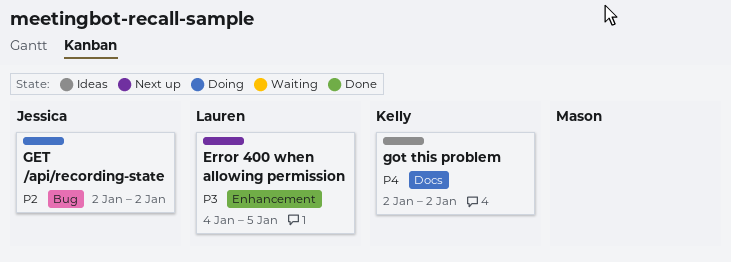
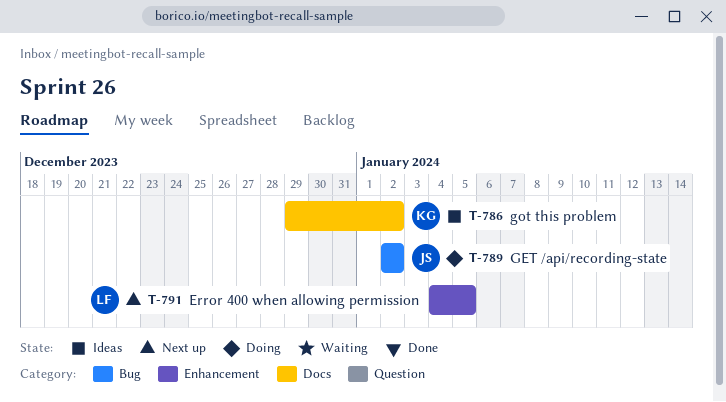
got this problem, start: Jan 2 -> Dec 29

